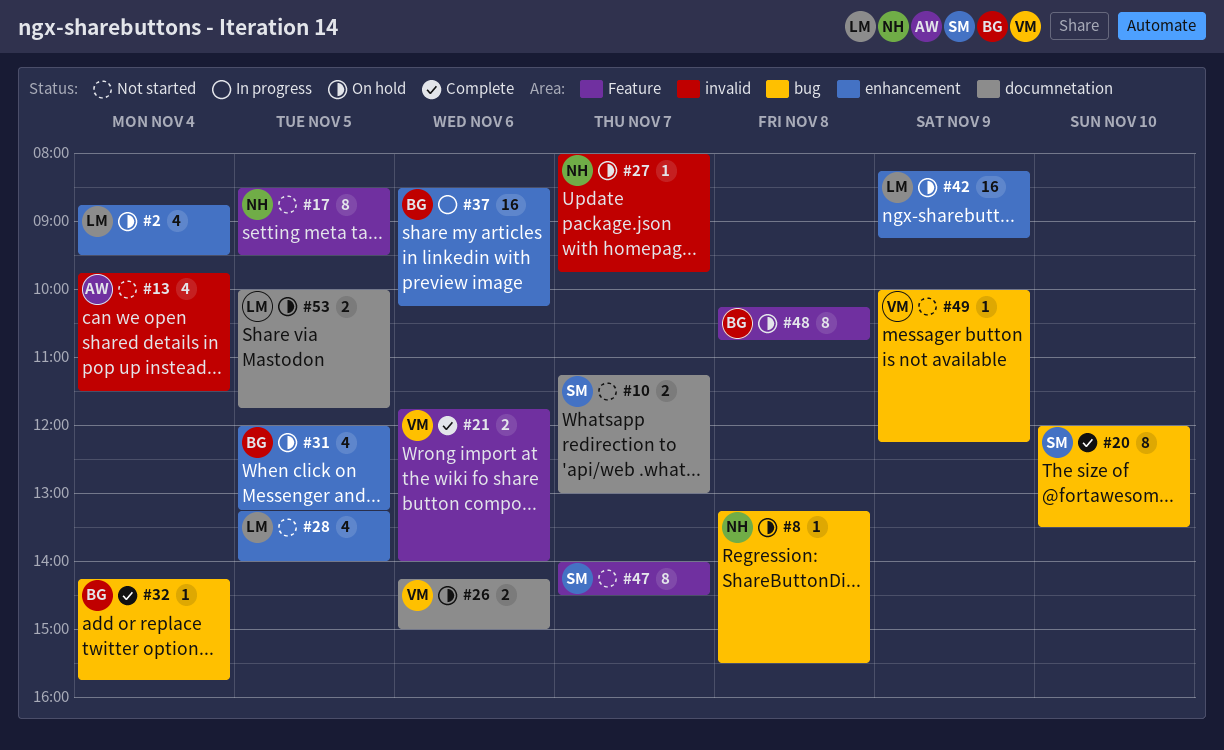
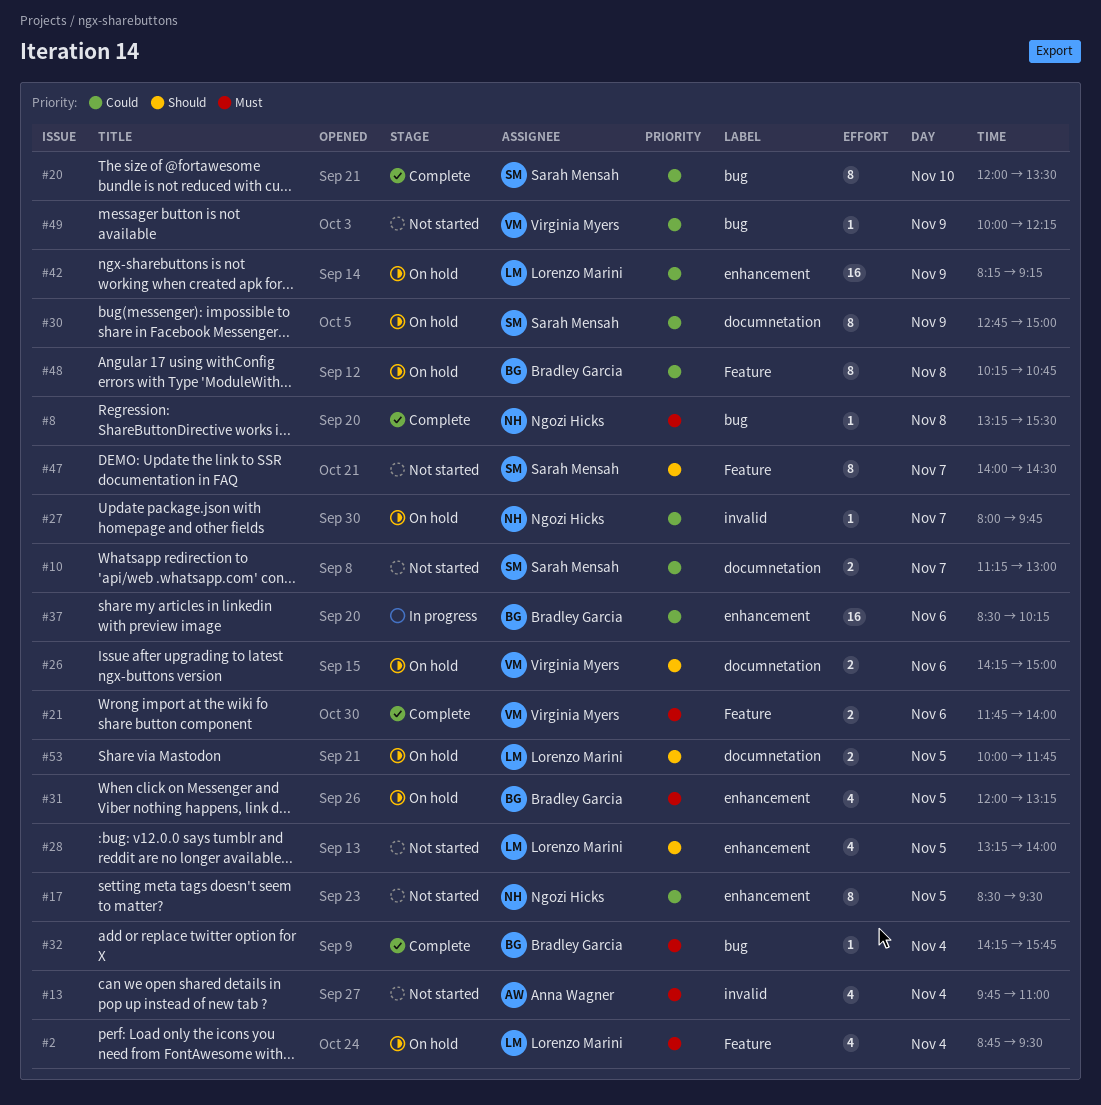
#2, label: enhancement -> Feature
#8, status: On hold -> Complete
#13, ends: 11:30 -> 11:00
#17, label: Feature -> enhancement
#30: none -> present

